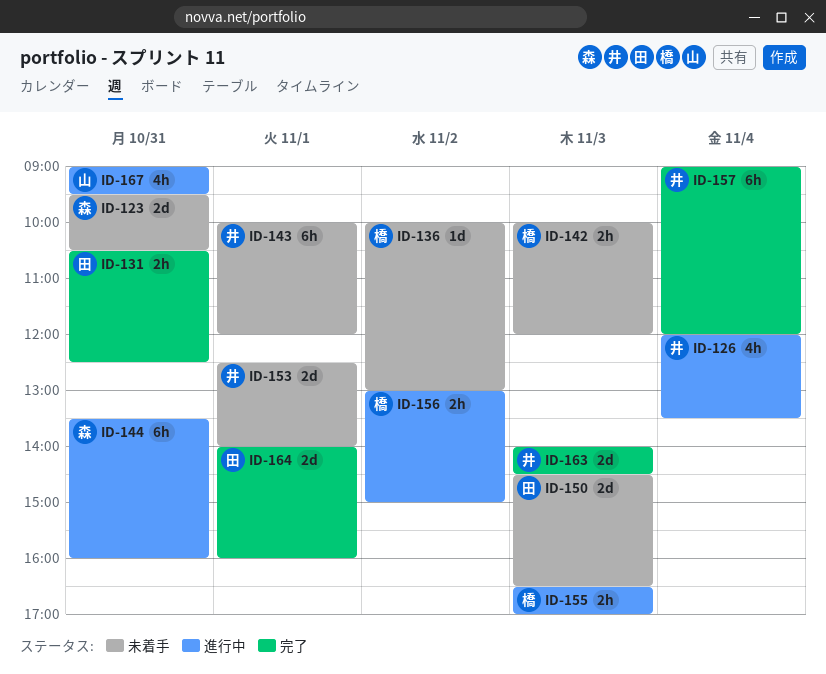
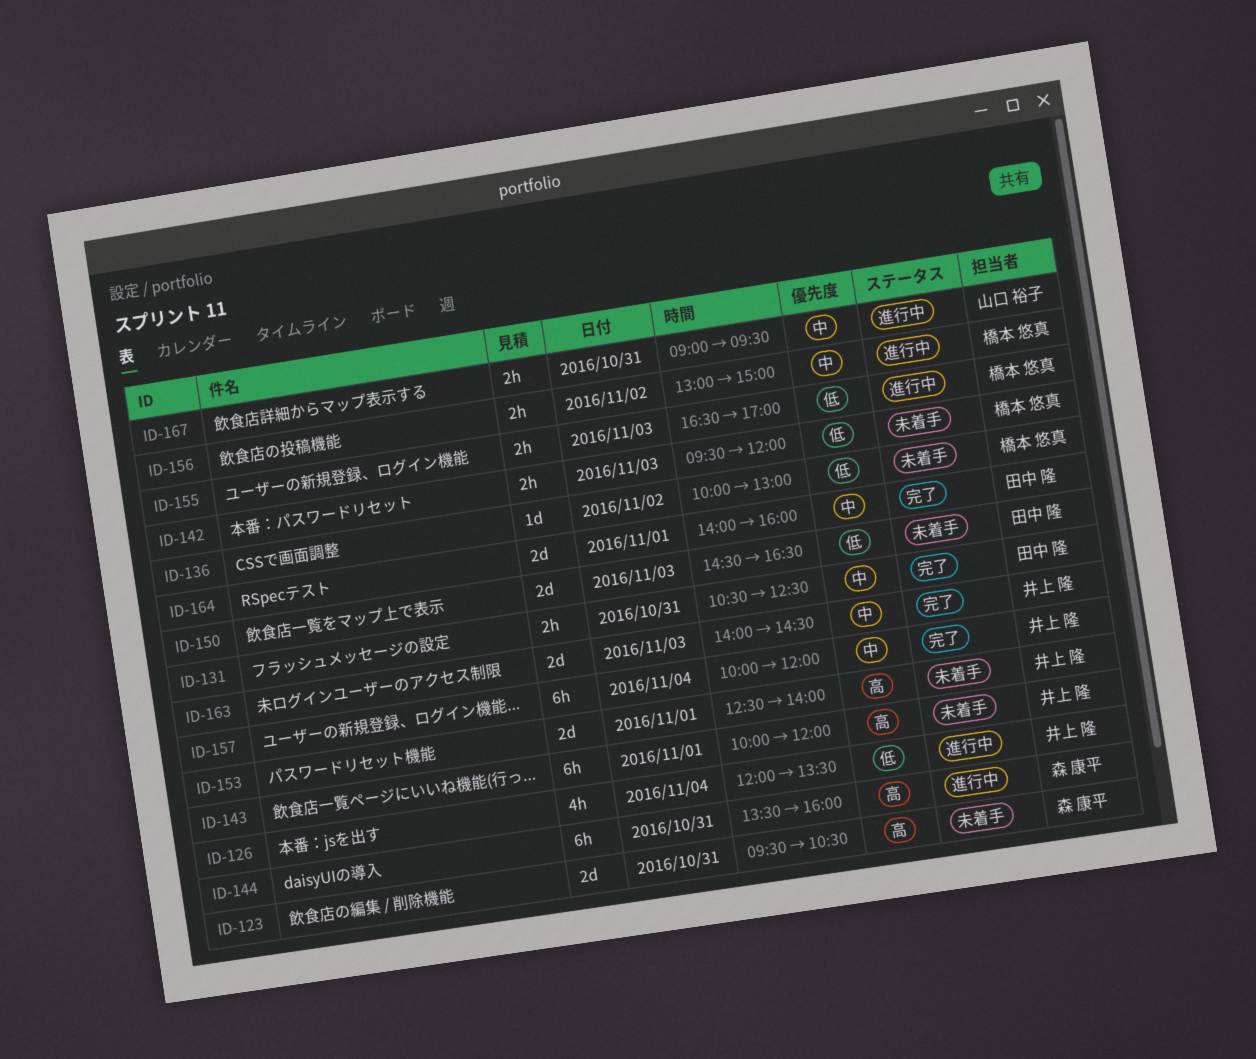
ID-142, begins: 10:00 -> 09:30
ID-157, begins: 09:00 -> 10:00
ID-167, estimate: 4h -> 2h

